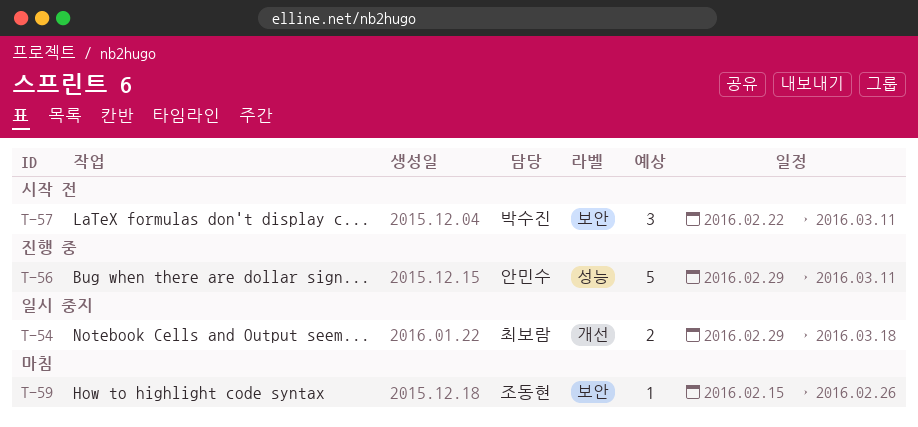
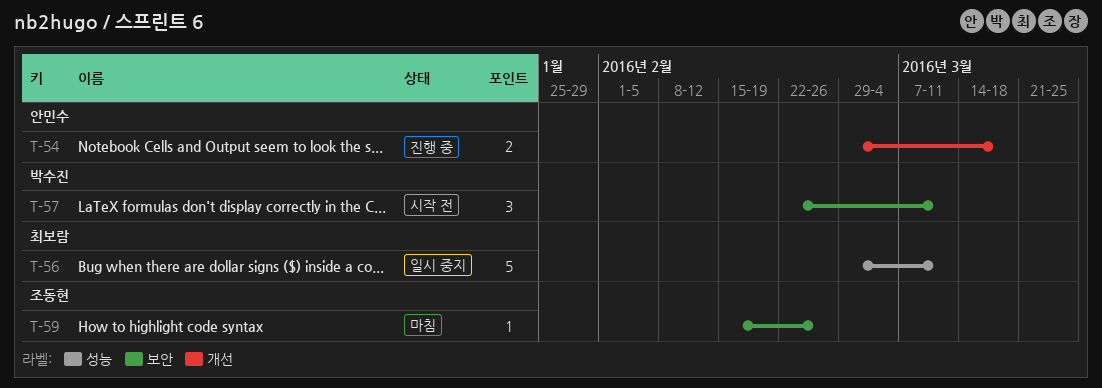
T-54, status: 일시 중지 -> 진행 중
T-54, owner: 최보람 -> 안민수
T-56, status: 진행 중 -> 일시 중지
T-56, owner: 안민수 -> 최보람

